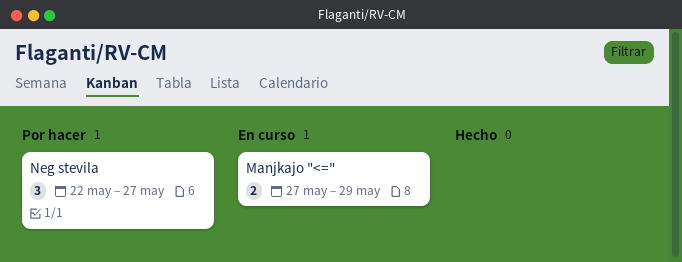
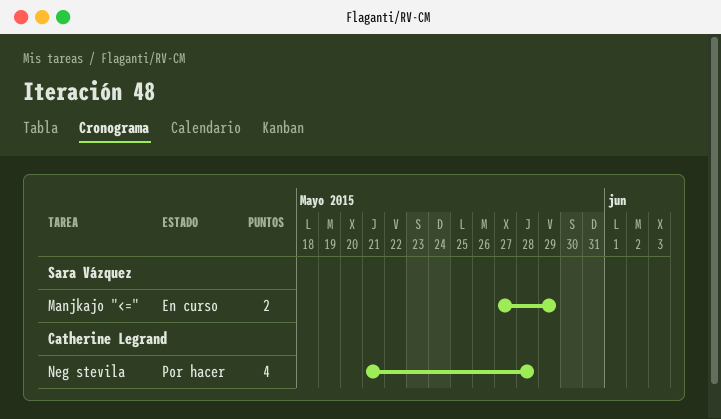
Neg stevila, estimate: 3 -> 4
Neg stevila, start: May 22 -> May 21
Neg stevila, due: May 27 -> May 28

